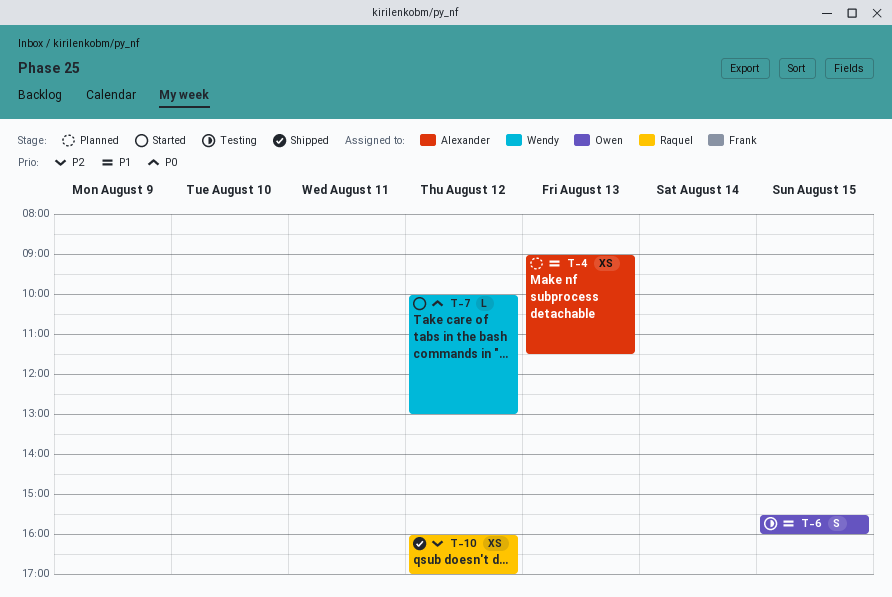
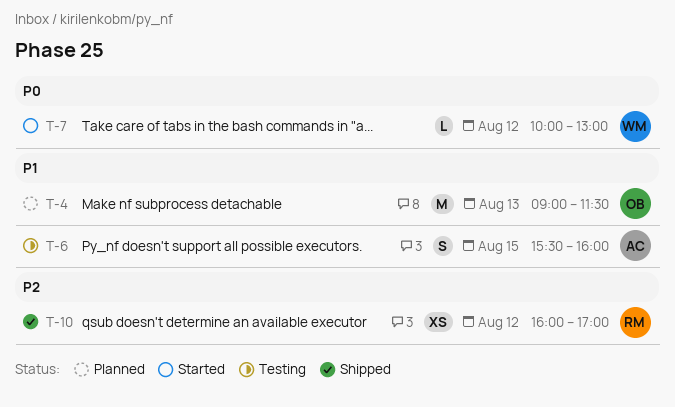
T-4, owner: Alexander -> Owen
T-4, estimate: XS -> M
T-6, owner: Owen -> Alexander

